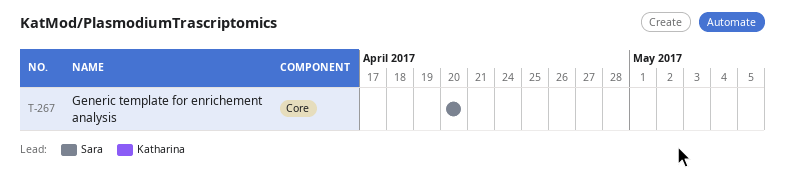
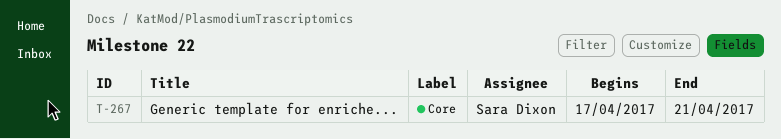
T-267, start: Apr 20 -> Apr 17
T-267, due: Apr 20 -> Apr 21

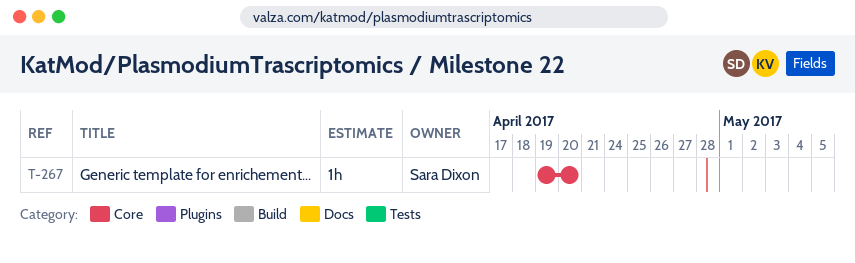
T-267, start: Apr 17 -> Apr 19
T-267, due: Apr 21 -> Apr 20

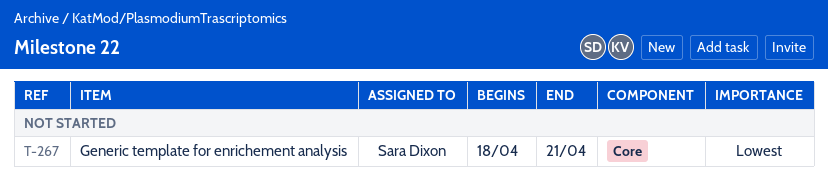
T-267, start: Apr 19 -> Apr 18
T-267, due: Apr 20 -> Apr 21

